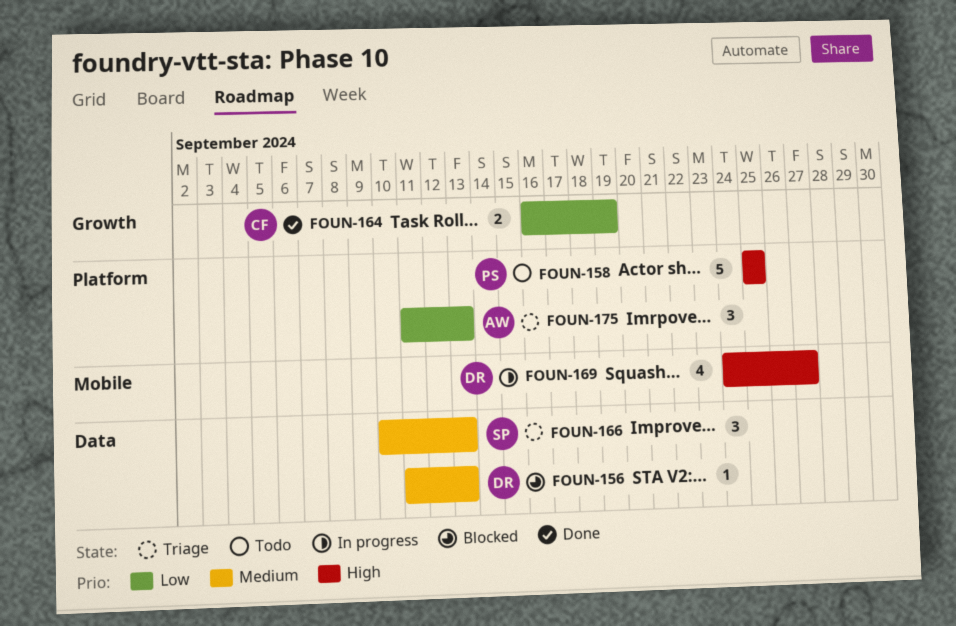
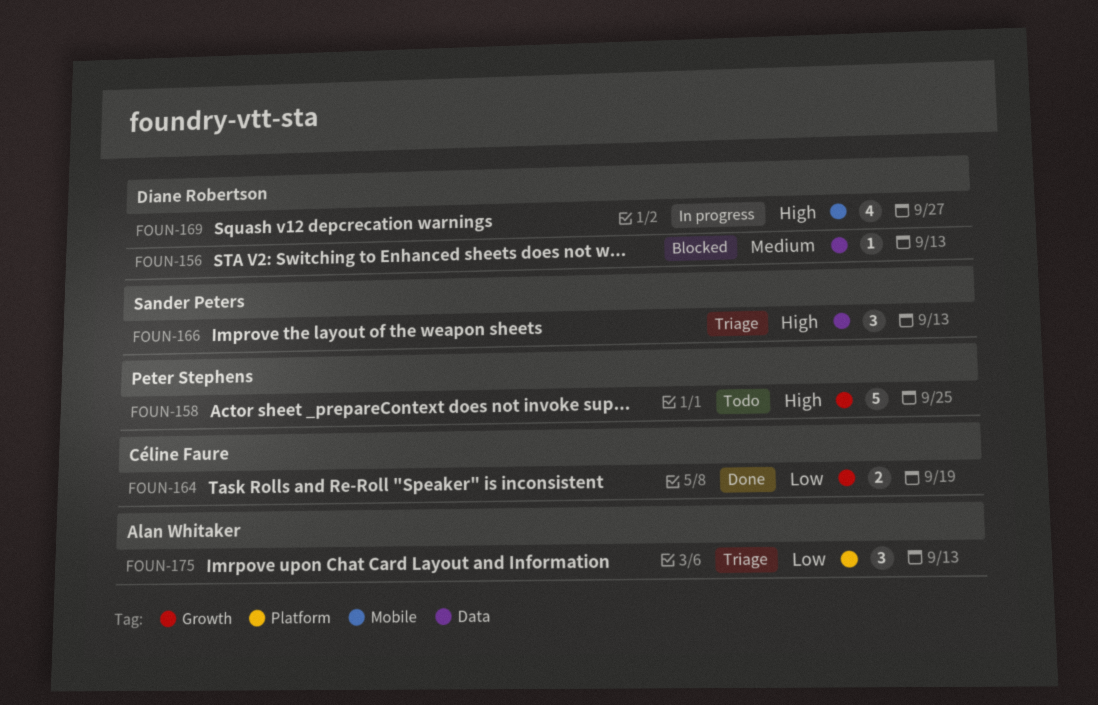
FOUN-158, label: Platform -> Growth
FOUN-166, priority: Medium -> High

